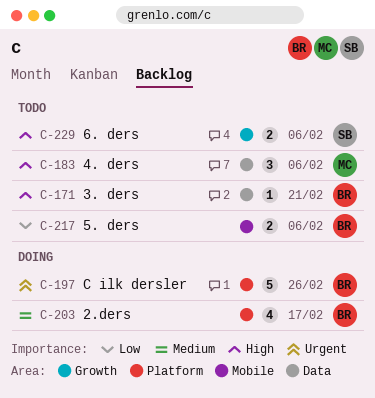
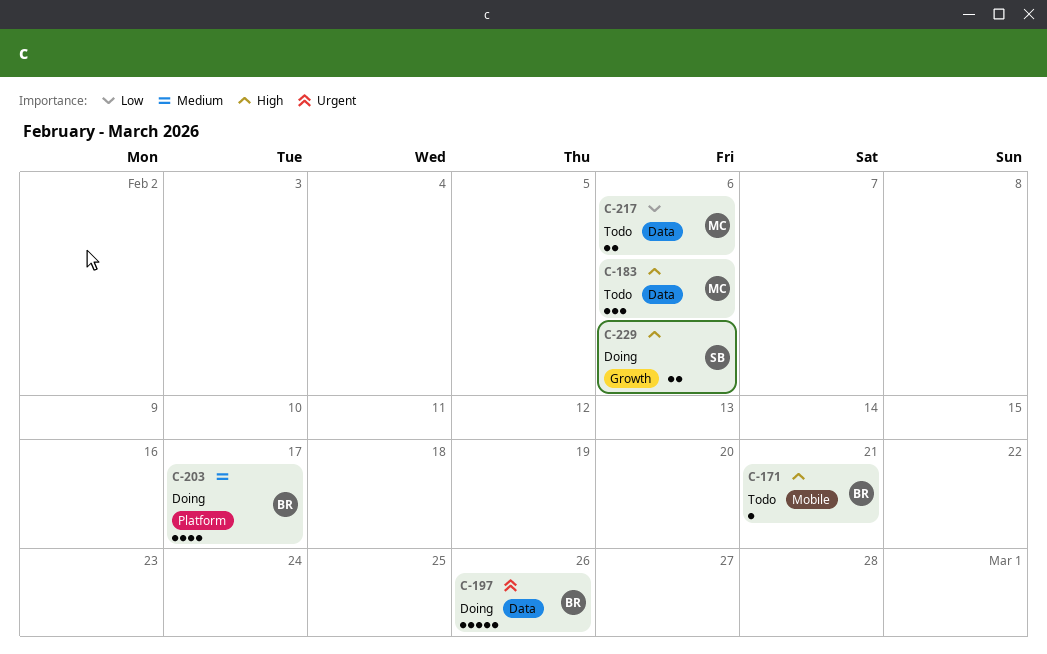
C-171, label: Data -> Mobile
C-197, label: Platform -> Data
C-217, owner: BR -> MC
C-217, label: Mobile -> Data
C-229, status: Todo -> Doing

